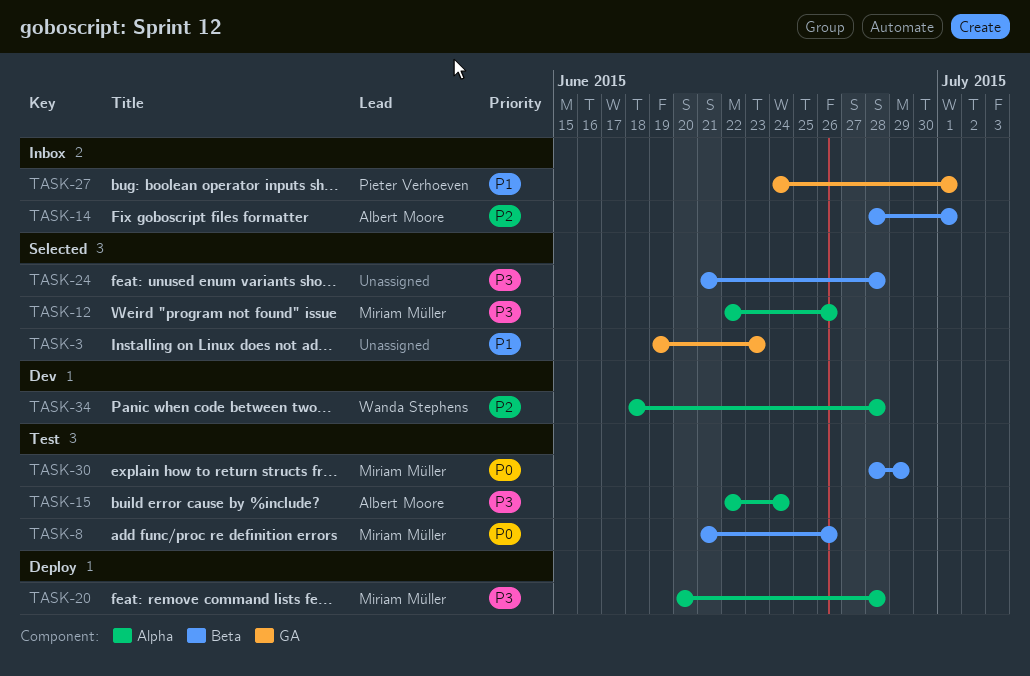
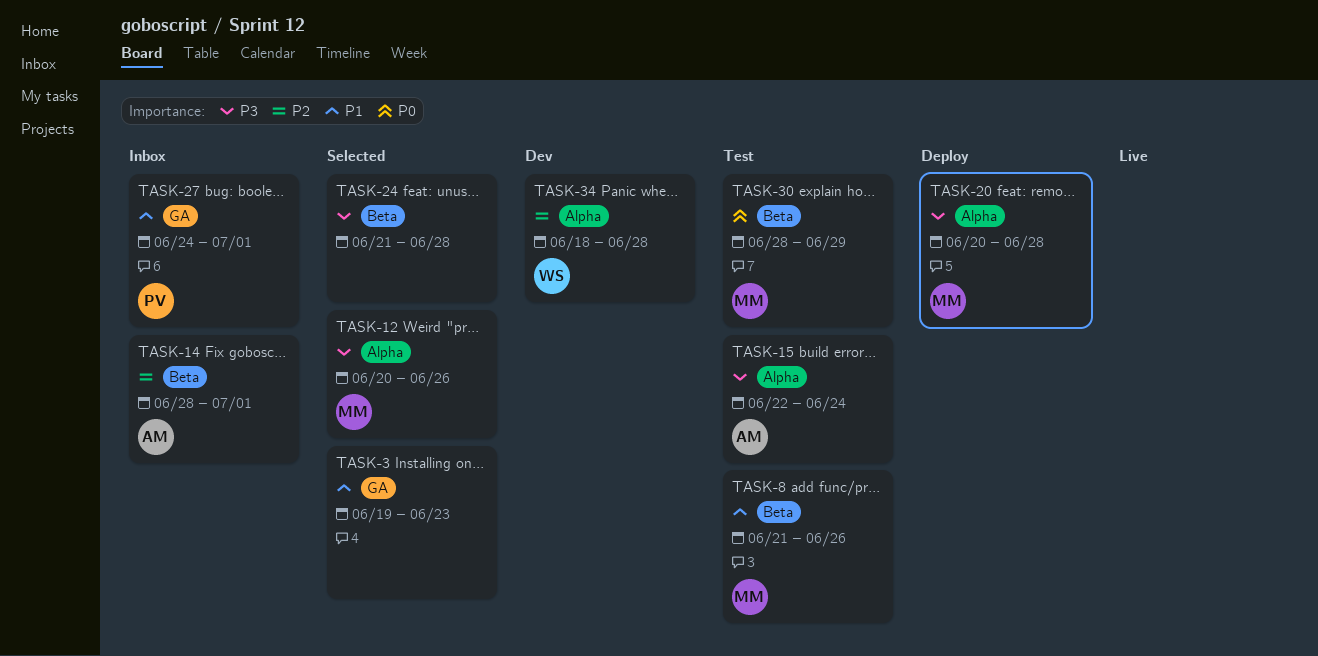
TASK-8, priority: P0 -> P1
TASK-12, start: Jun 22 -> Jun 20

